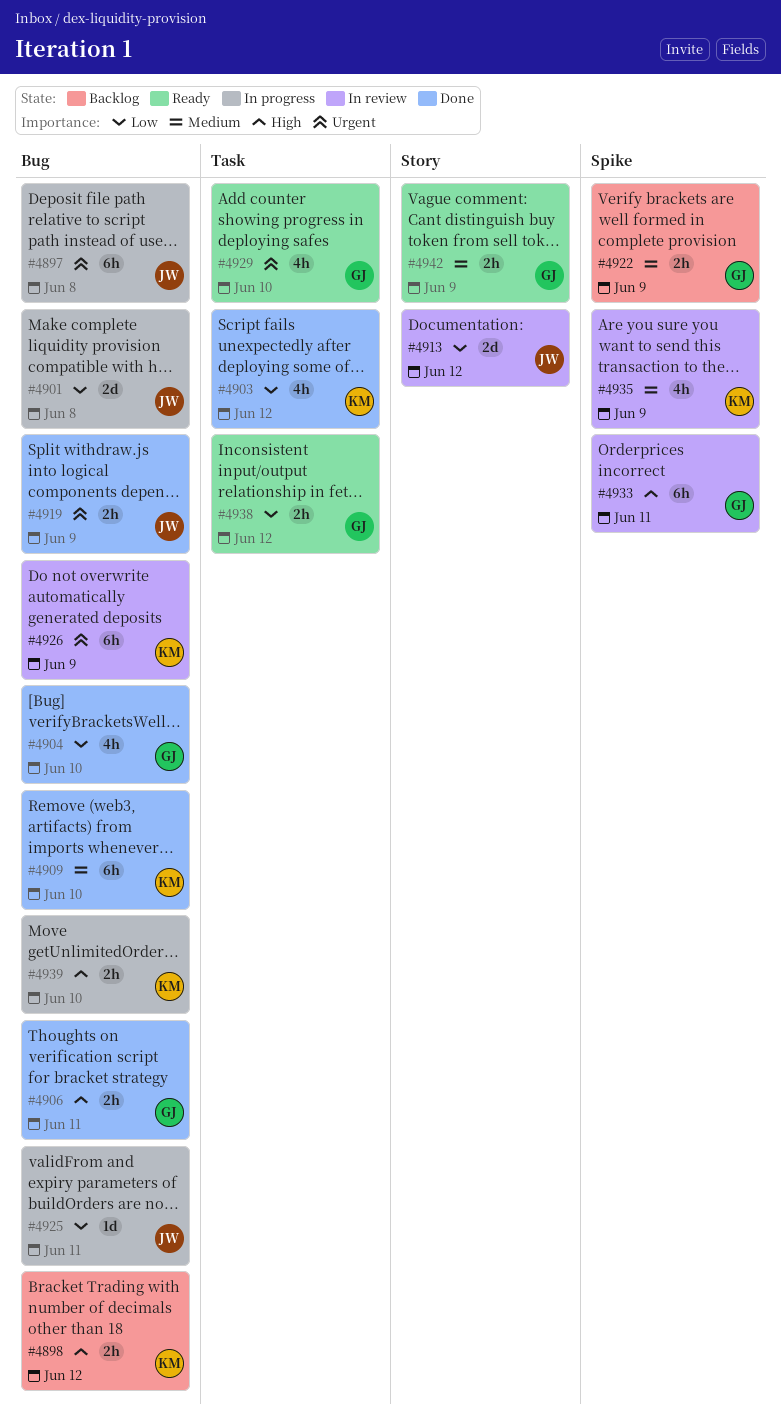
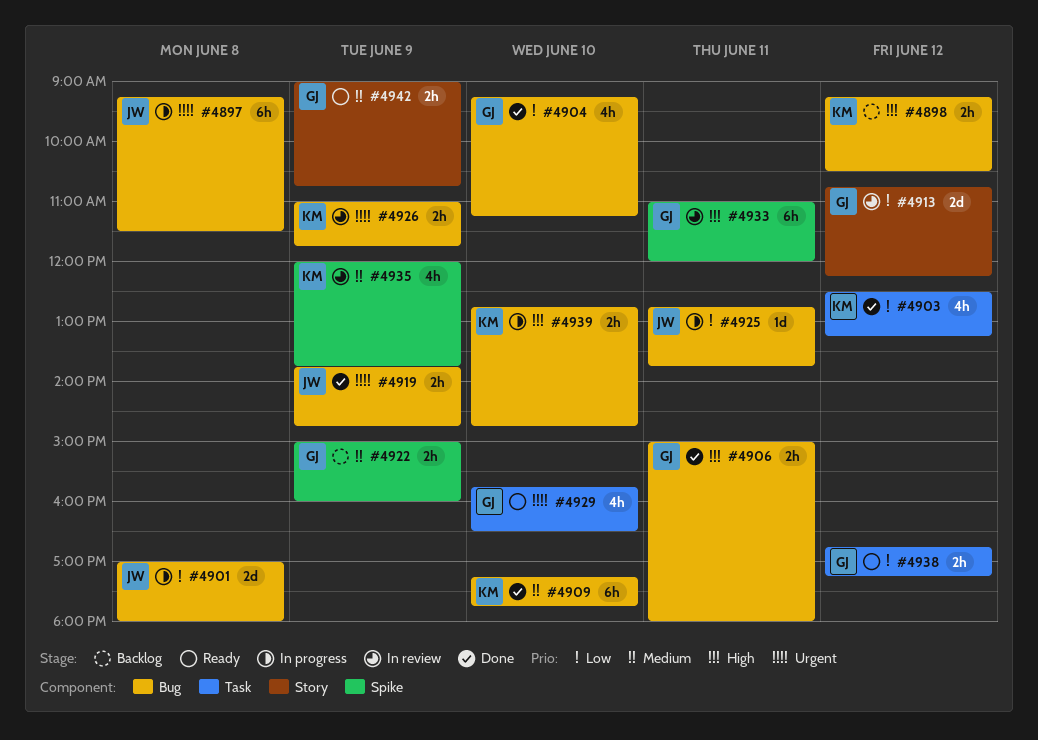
#4913, owner: JW -> GJ
#4926, estimate: 6h -> 2h

